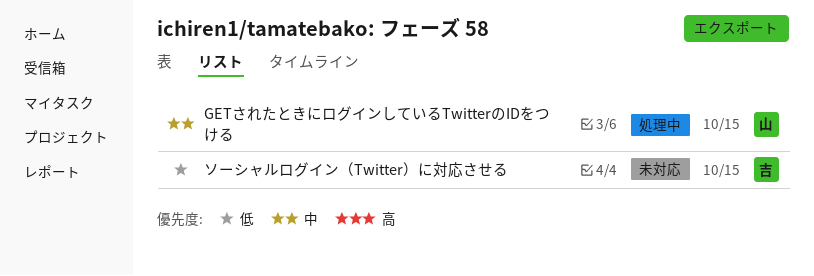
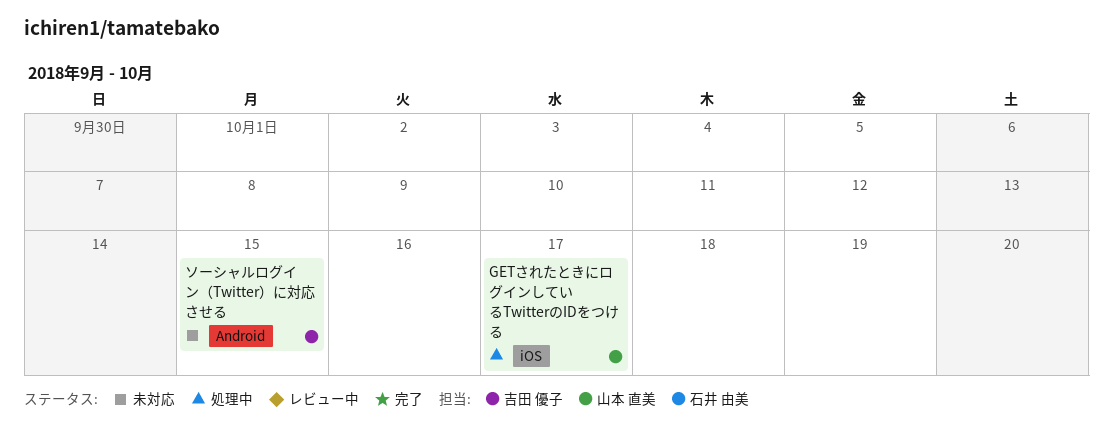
GETされたときにログインしているTwitterのIDをつける, due: Oct 15 -> Oct 17

